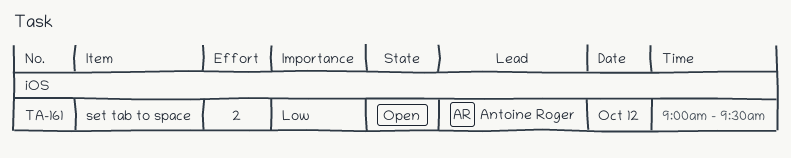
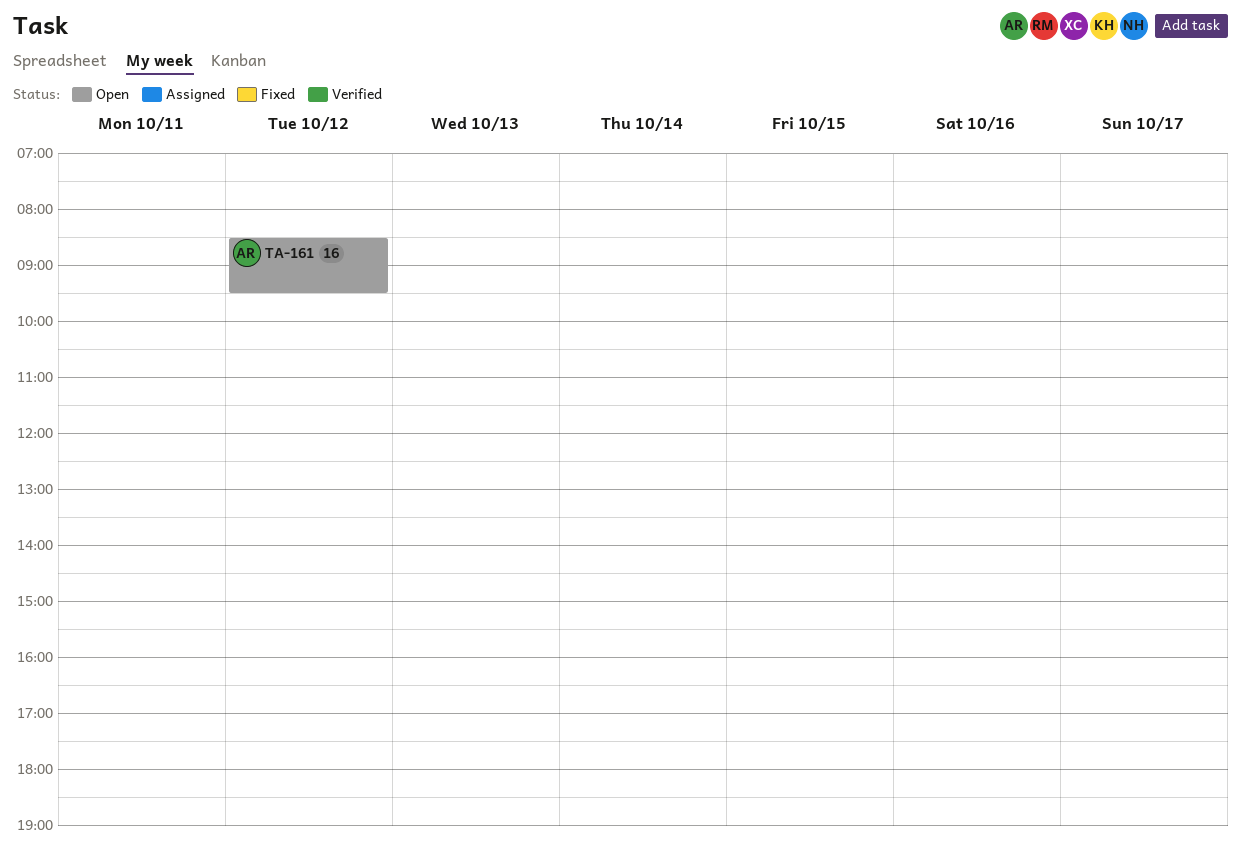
TA-161, estimate: 2 -> 16
TA-161, begins: 09:00 -> 08:30

